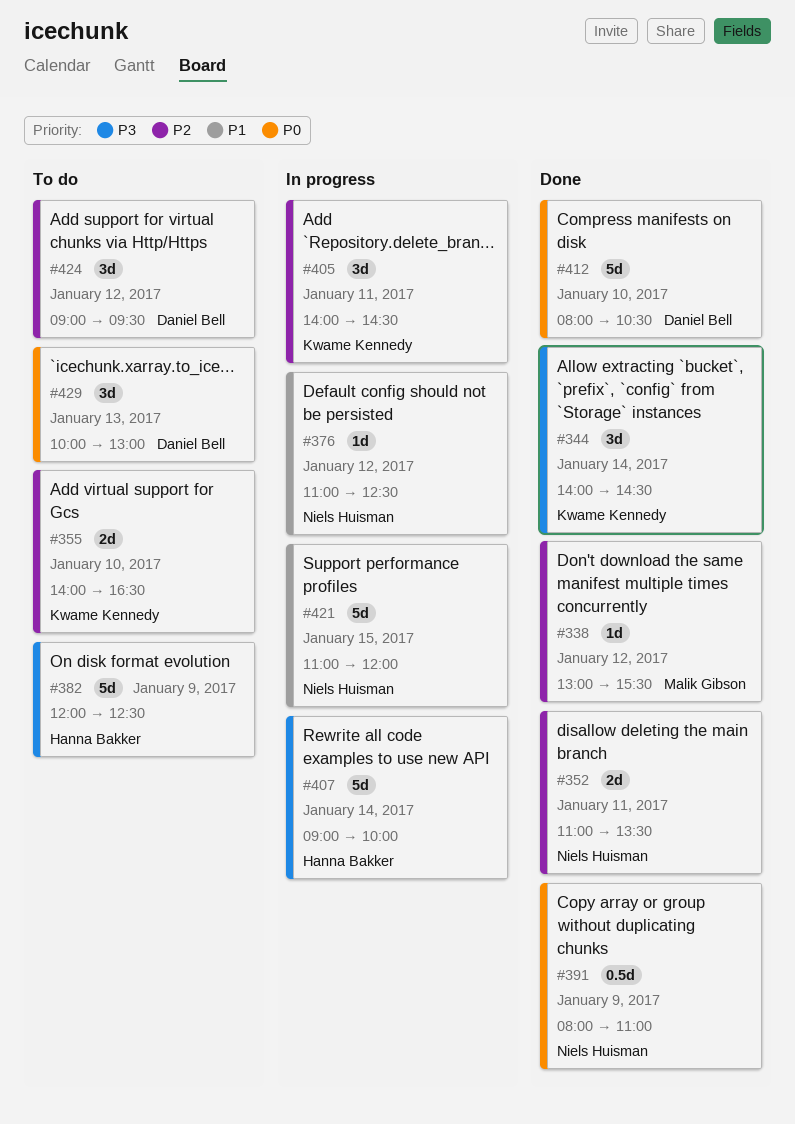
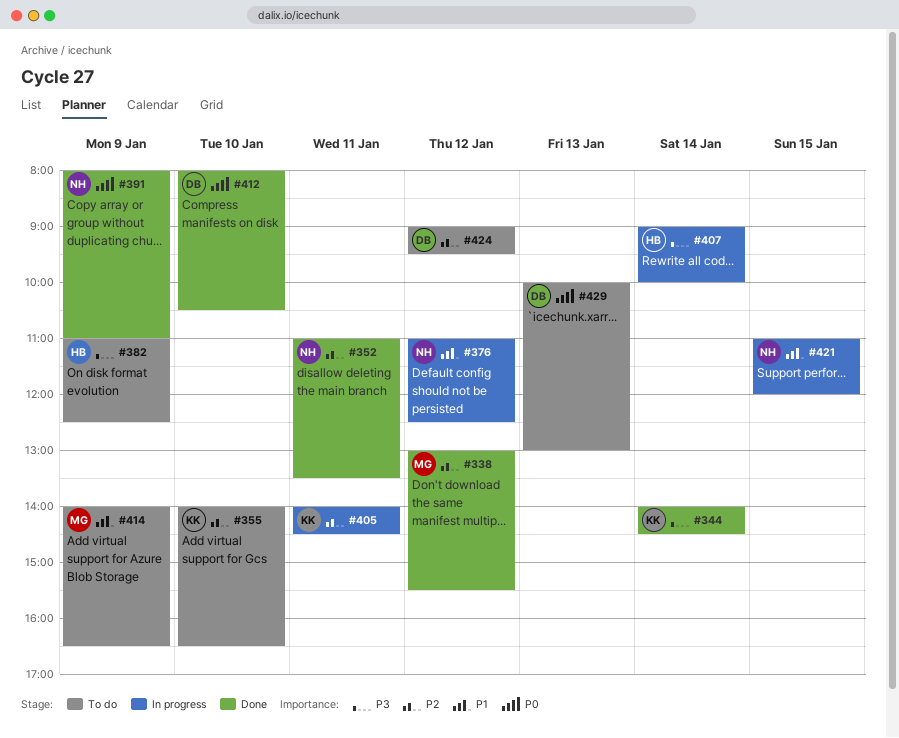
#382, begins: 12:00 -> 11:00
#414: none -> present

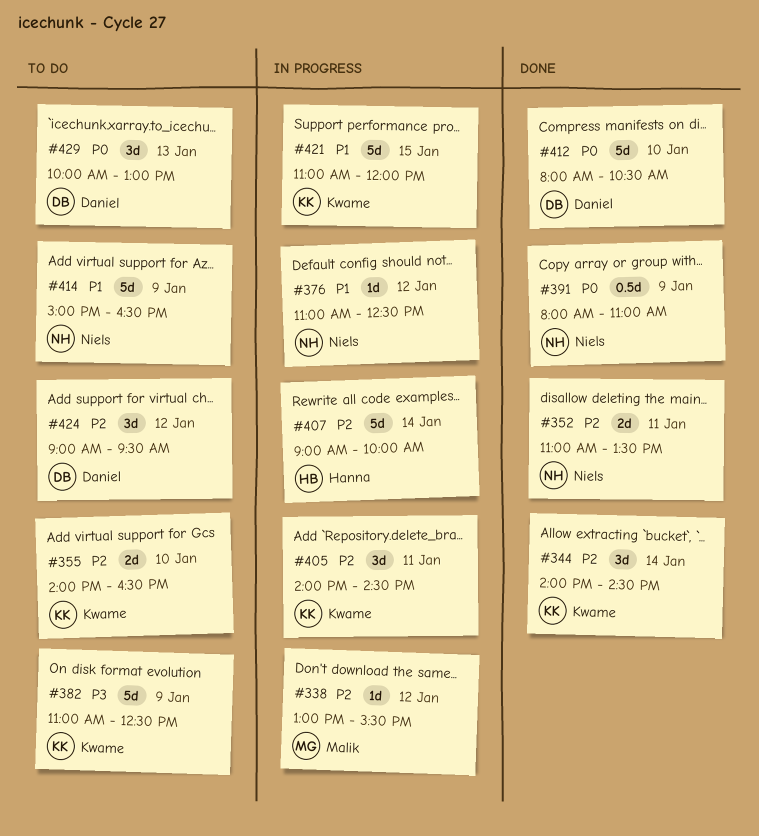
#338, status: Done -> In progress
#344, priority: P3 -> P2
#382, owner: Hanna -> Kwame
#407, priority: P3 -> P2
#414, owner: Malik -> Niels
#414, begins: 14:00 -> 15:00
#421, owner: Niels -> Kwame

